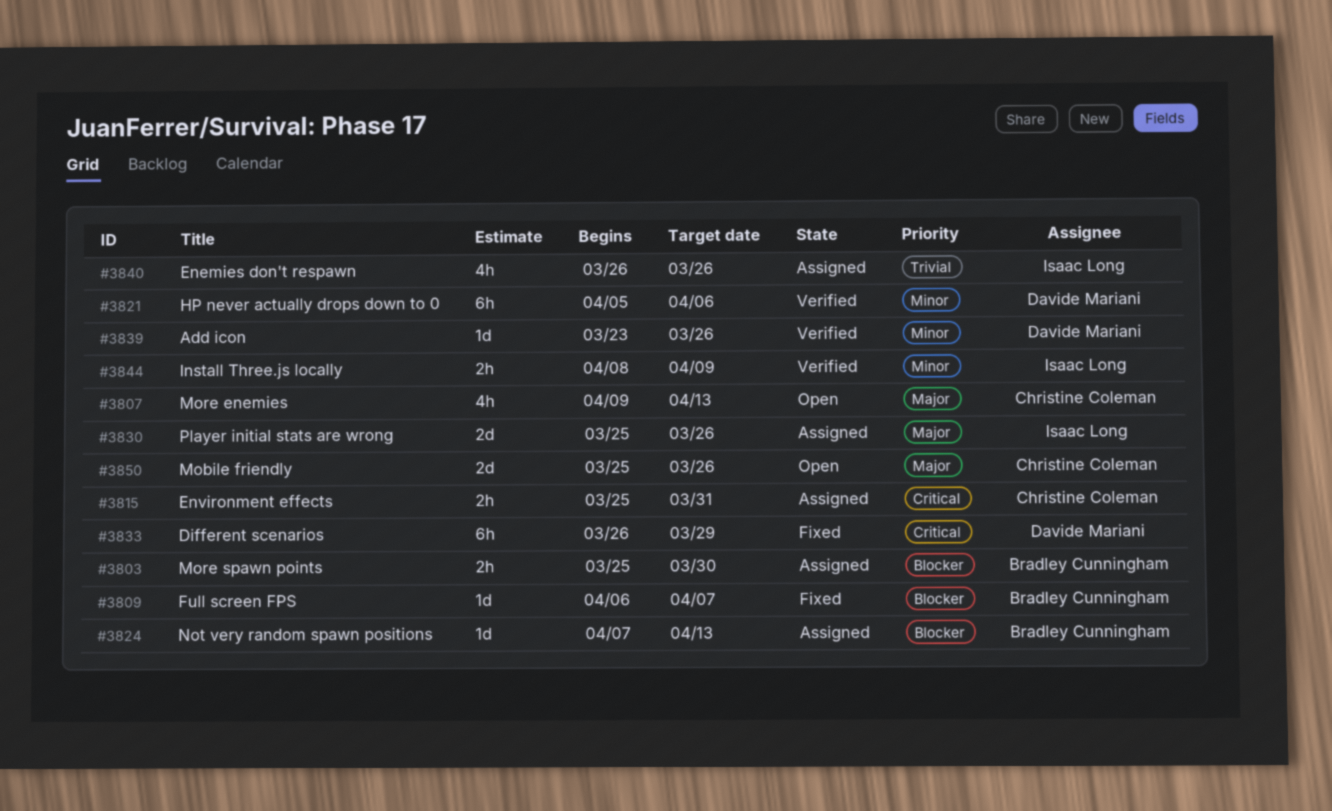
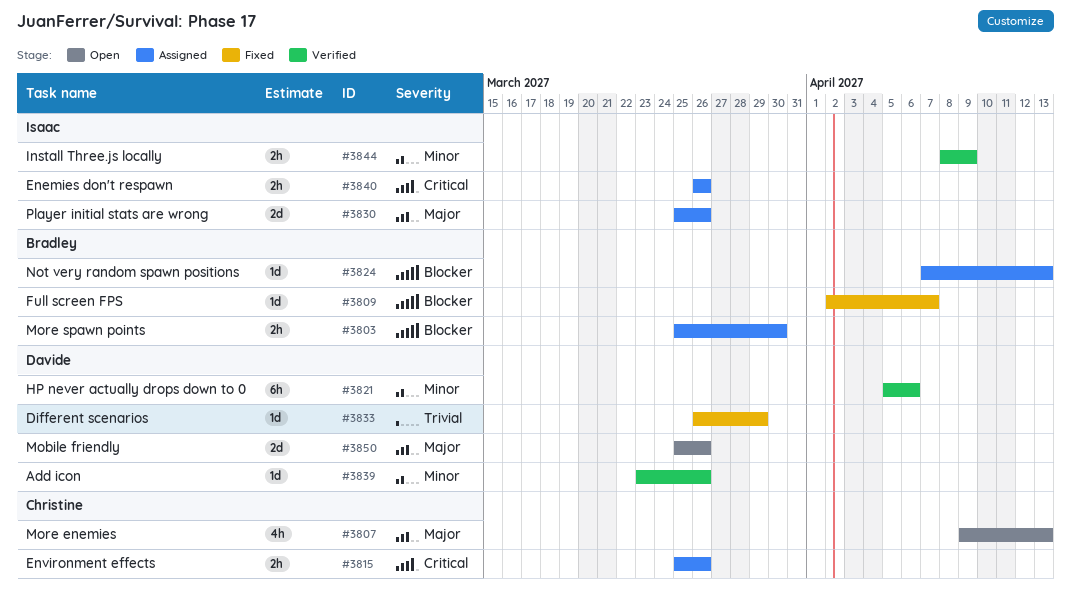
#3809, start: Apr 6 -> Apr 2
#3815, due: Mar 31 -> Mar 26
#3833, priority: Critical -> Trivial
#3833, estimate: 6h -> 1d
#3840, priority: Trivial -> Critical
#3840, estimate: 4h -> 2h
#3850, owner: Christine Coleman -> Davide Mariani

